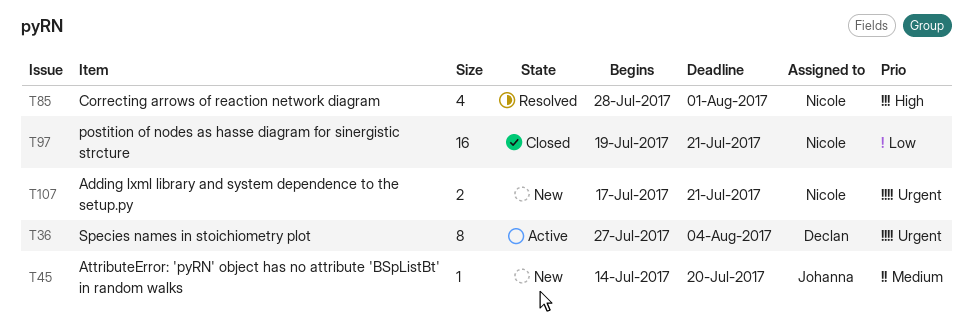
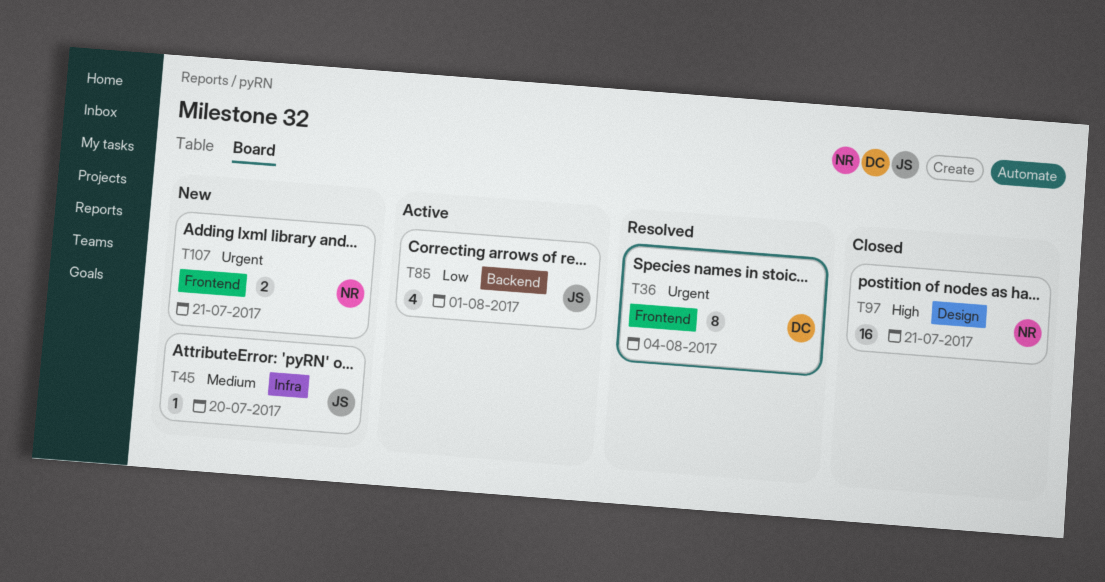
T36, status: Active -> Resolved
T85, status: Resolved -> Active
T85, owner: Nicole -> Johanna
T85, priority: High -> Low
T97, priority: Low -> High

